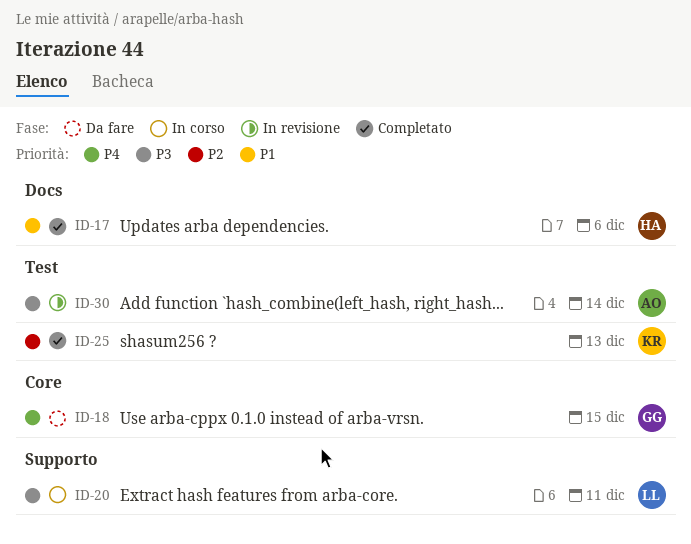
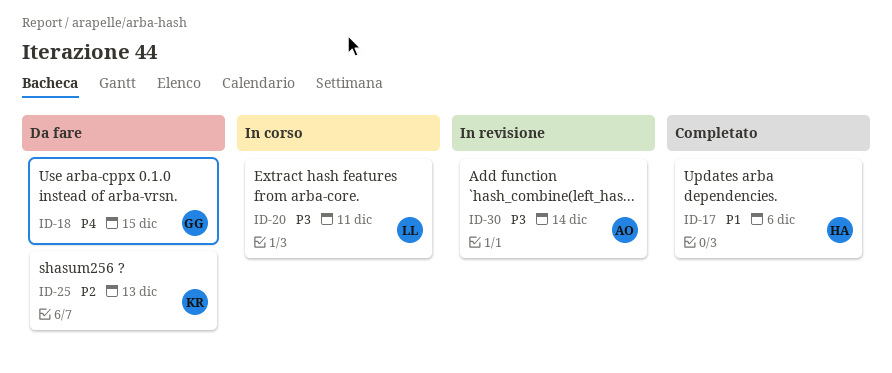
ID-25, status: Completato -> Da fare

